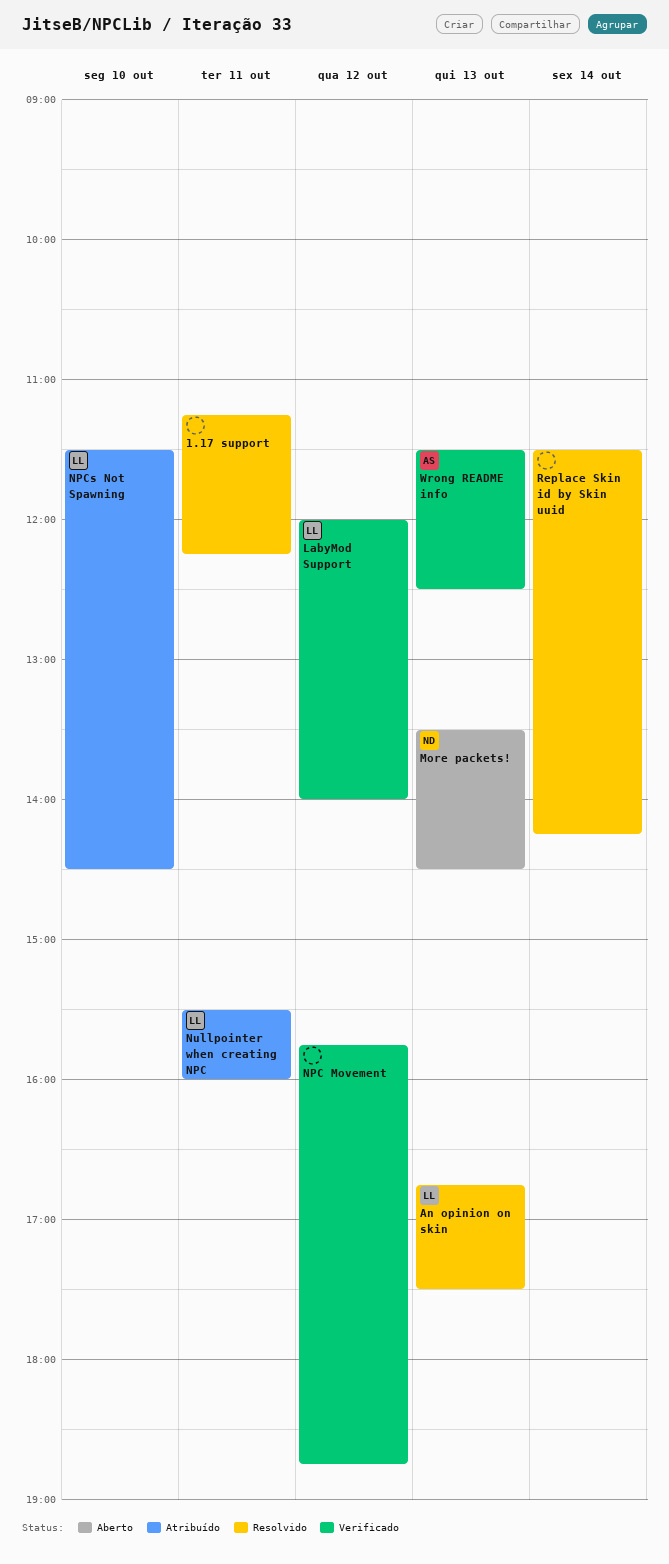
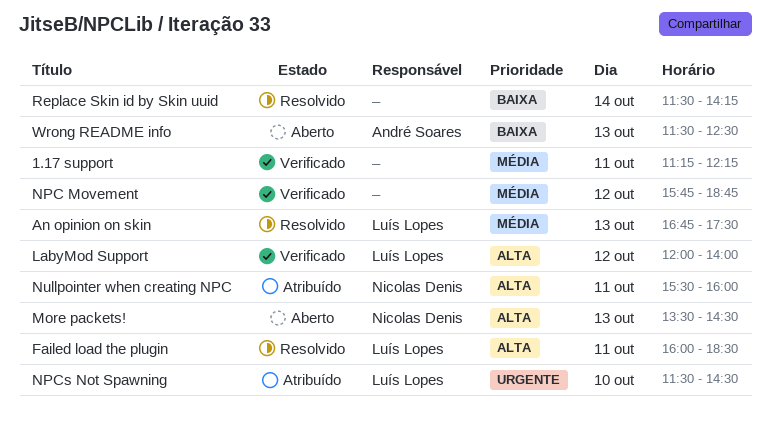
1.17 support, status: Resolvido -> Verificado
Failed load the plugin: none -> present
Nullpointer when creating NPC, owner: Luís Lopes -> Nicolas Denis
Wrong README info, status: Verificado -> Aberto

